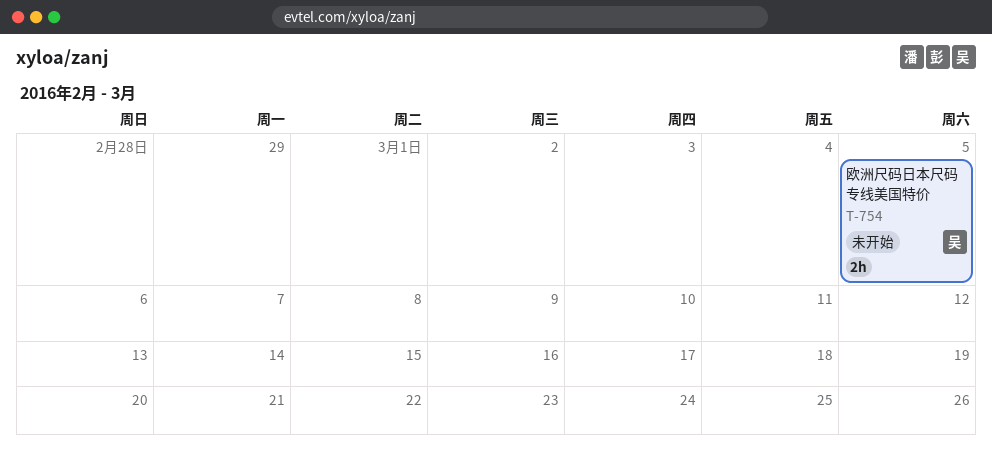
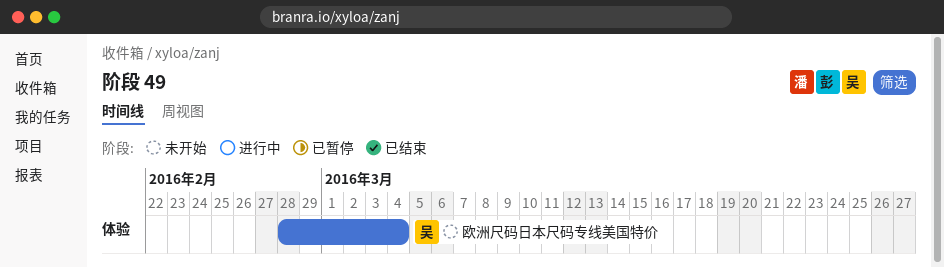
欧洲尺码日本尺码专线美国特价, due: Mar 5 -> Mar 4

